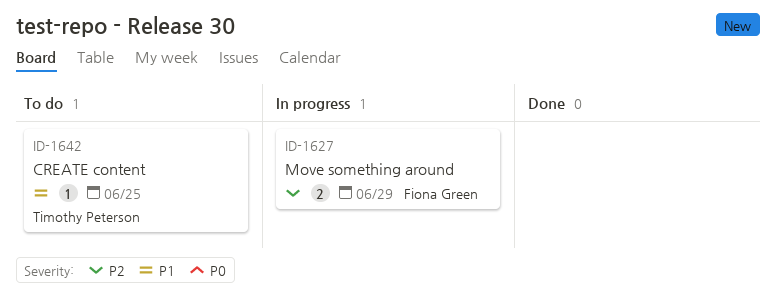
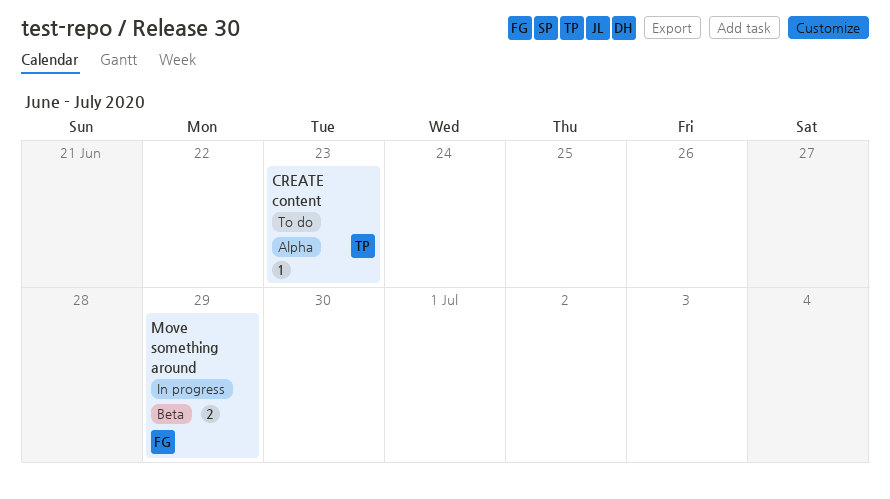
CREATE content, due: Jun 25 -> Jun 23

